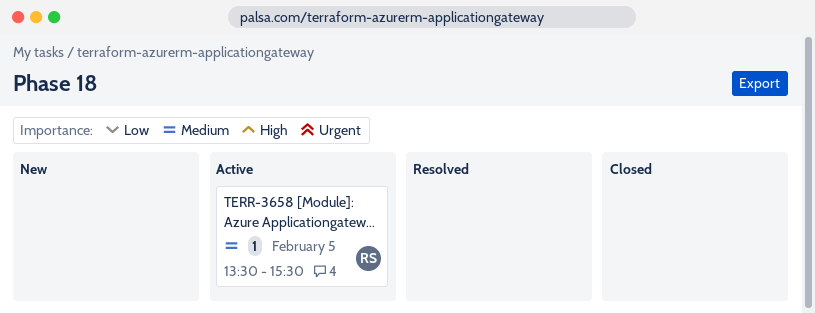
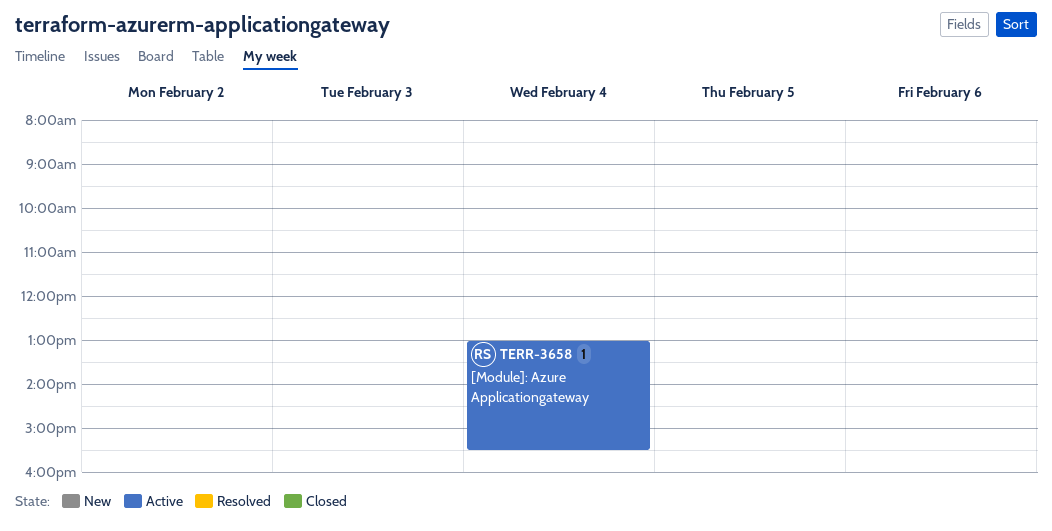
TERR-3658, day: Feb 5 -> Feb 4
TERR-3658, begins: 13:30 -> 13:00

